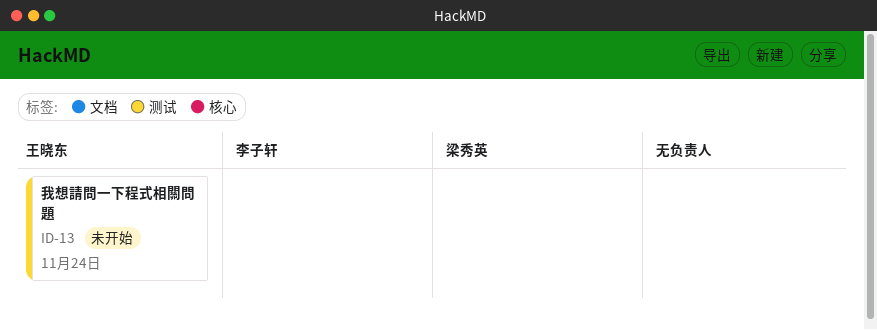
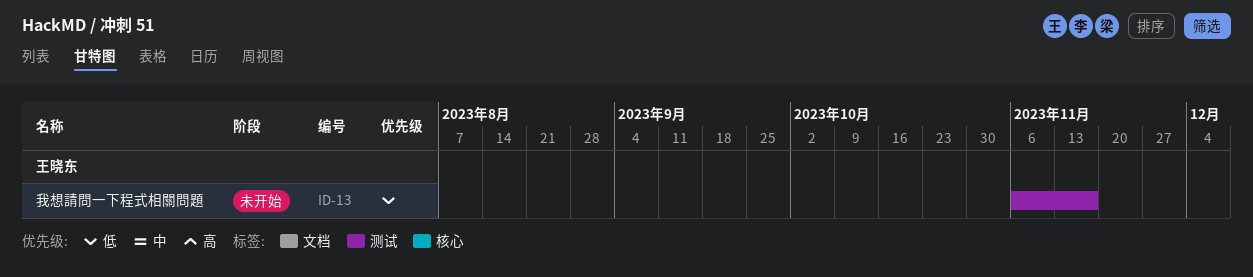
ID-13, due: Nov 24 -> Nov 17

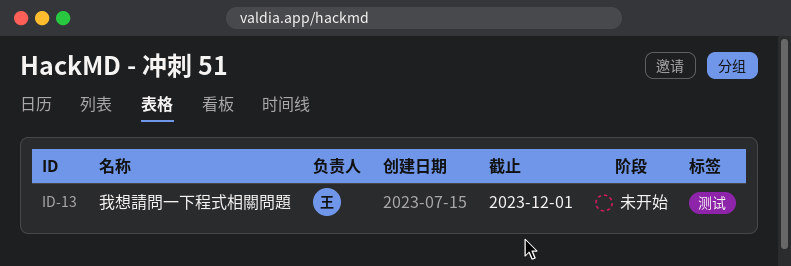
ID-13, due: Nov 17 -> Dec 1

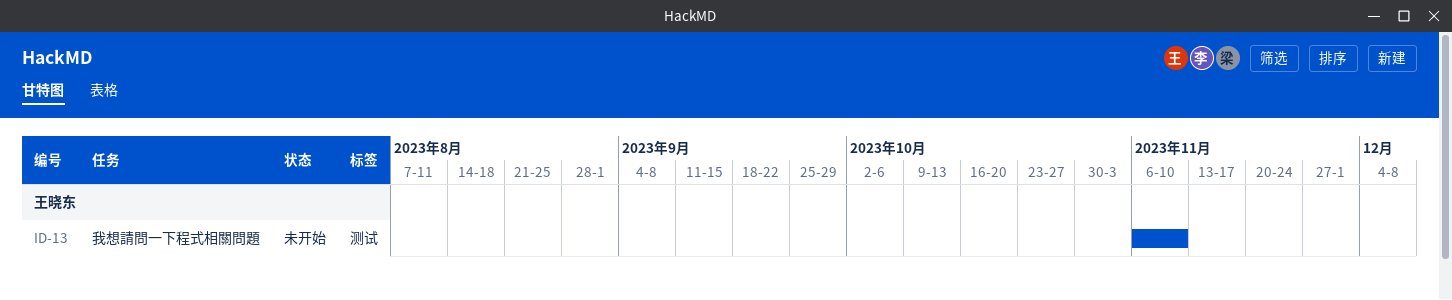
ID-13, due: Dec 1 -> Nov 10

